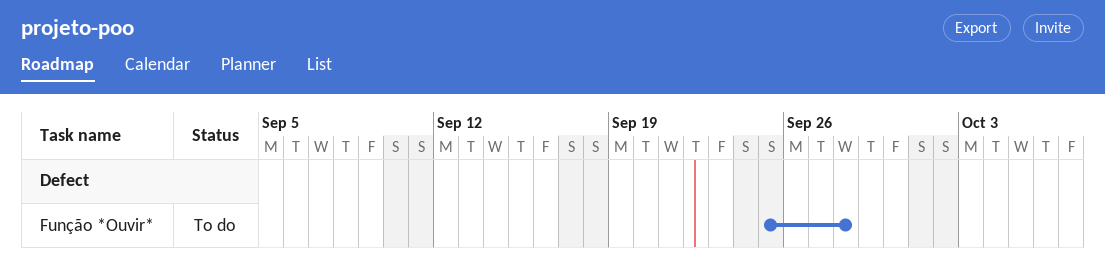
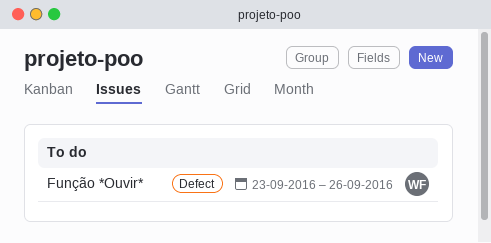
Função *Ouvir*, start: Sep 25 -> Sep 23
Função *Ouvir*, due: Sep 28 -> Sep 26

